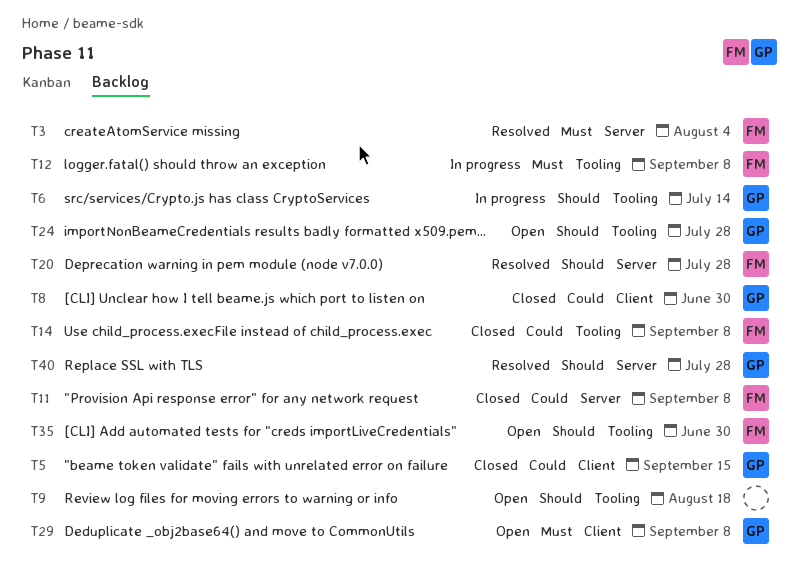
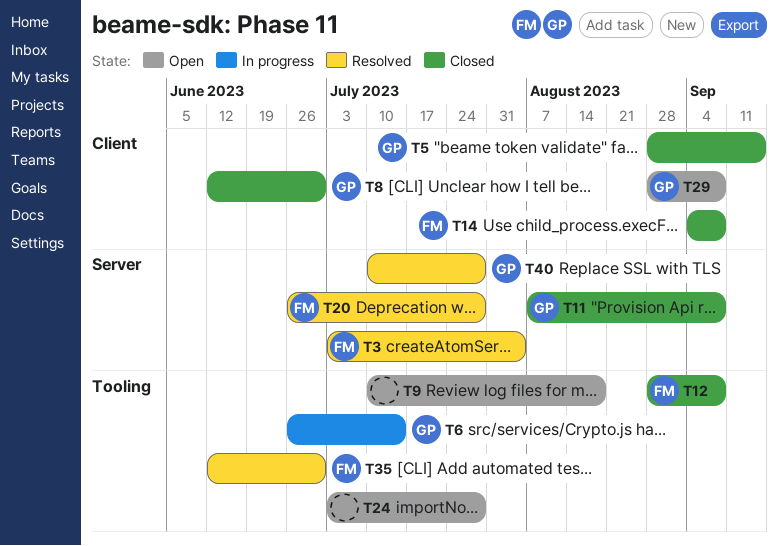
T11, owner: FM -> GP
T12, status: In progress -> Closed
T14, label: Tooling -> Client
T24, owner: GP -> none
T35, status: Open -> Resolved

